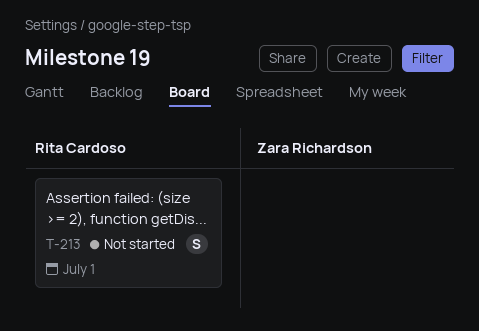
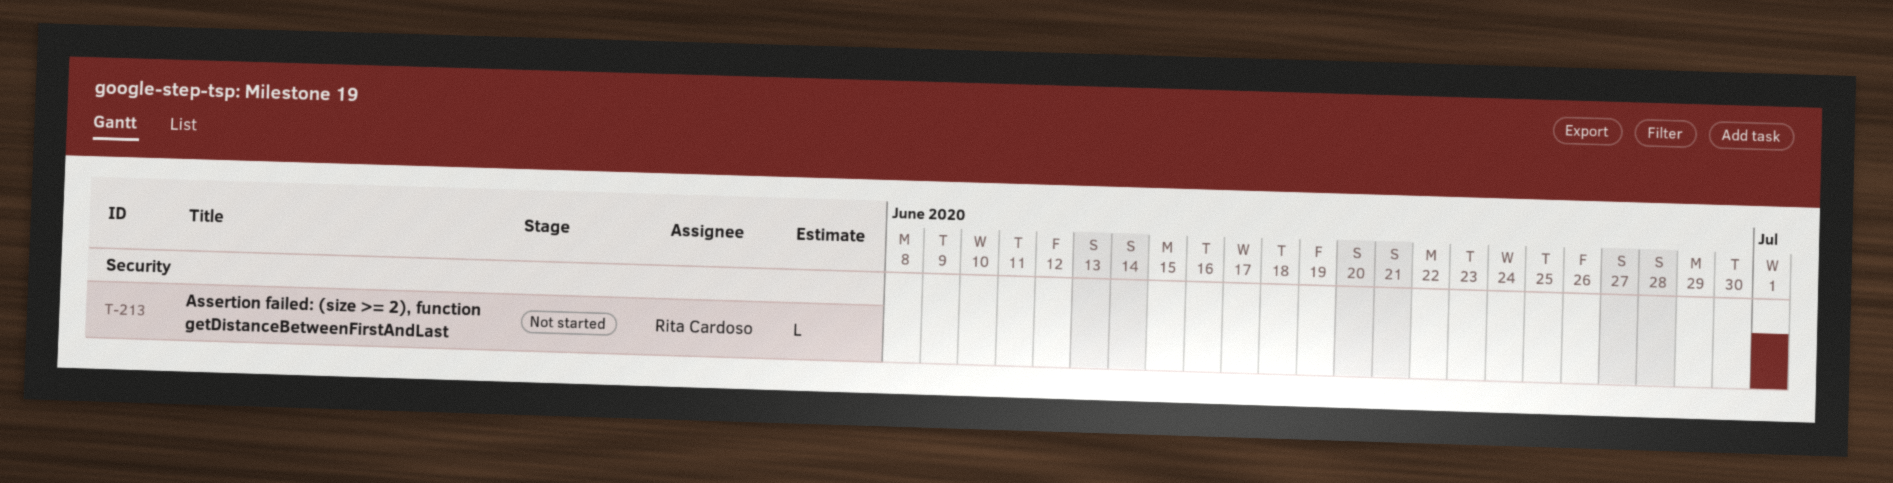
T-213, estimate: S -> L

